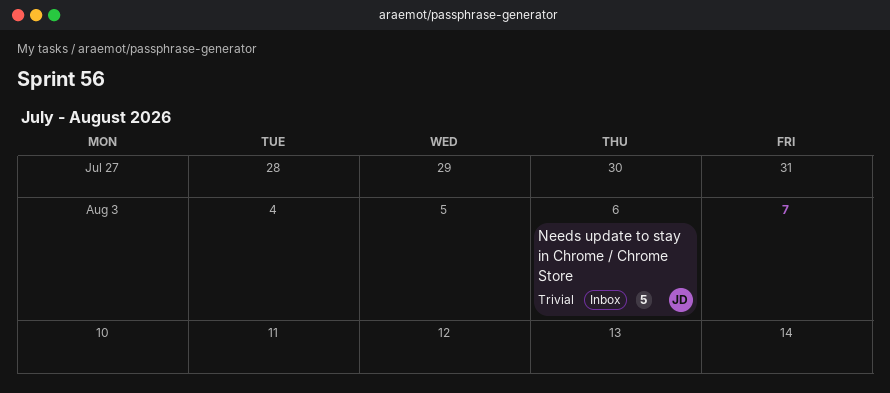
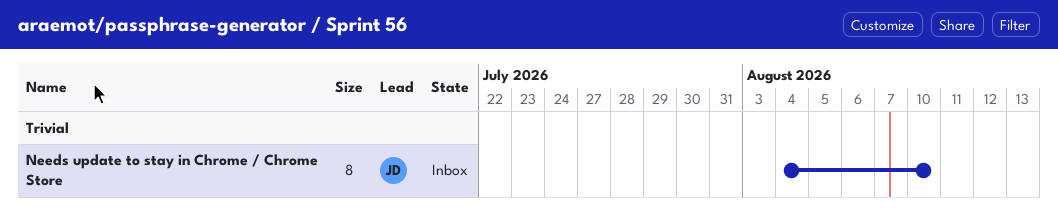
Needs update to stay in Chrome / Chrome Store, estimate: 5 -> 8
Needs update to stay in Chrome / Chrome Store, due: Aug 6 -> Aug 10

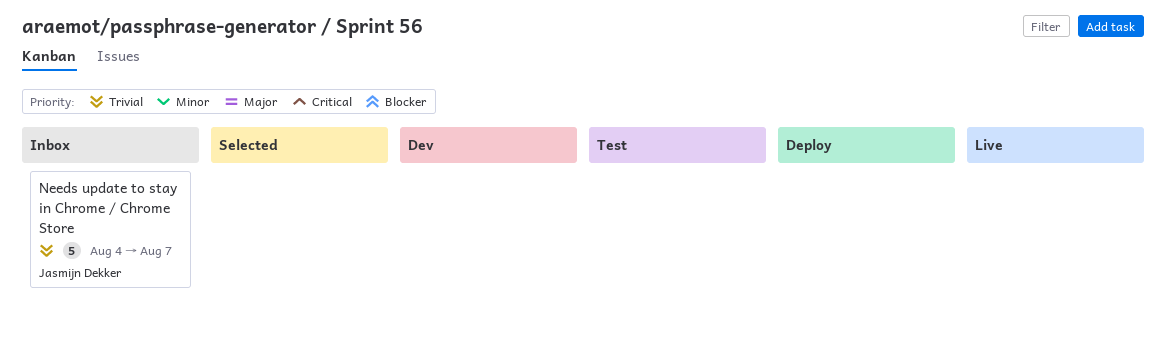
Needs update to stay in Chrome / Chrome Store, estimate: 8 -> 5
Needs update to stay in Chrome / Chrome Store, due: Aug 10 -> Aug 7

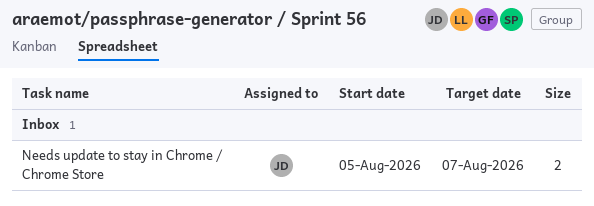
Needs update to stay in Chrome / Chrome Store, estimate: 5 -> 2
Needs update to stay in Chrome / Chrome Store, start: Aug 4 -> Aug 5

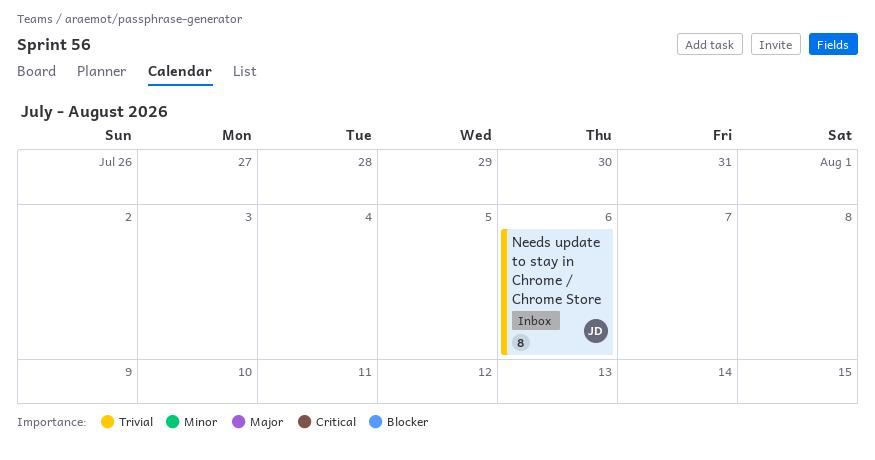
Needs update to stay in Chrome / Chrome Store, estimate: 2 -> 8
Needs update to stay in Chrome / Chrome Store, due: Aug 7 -> Aug 6

